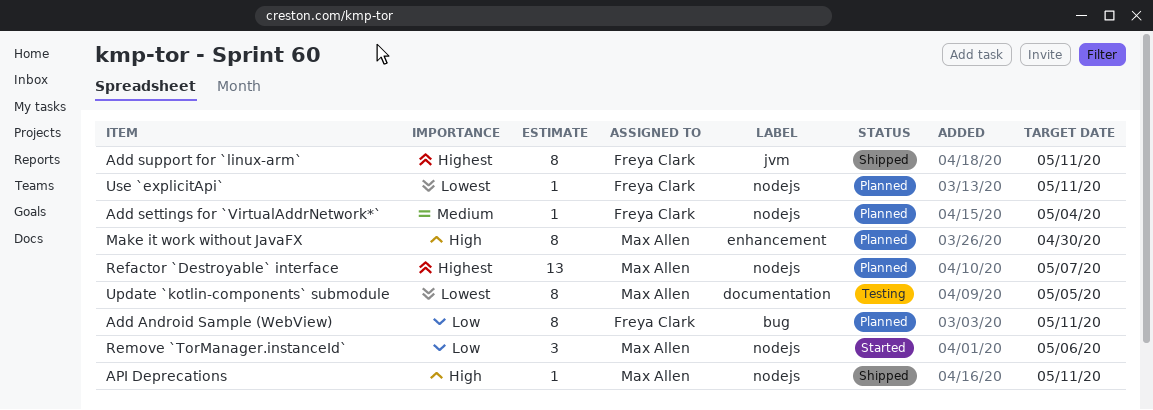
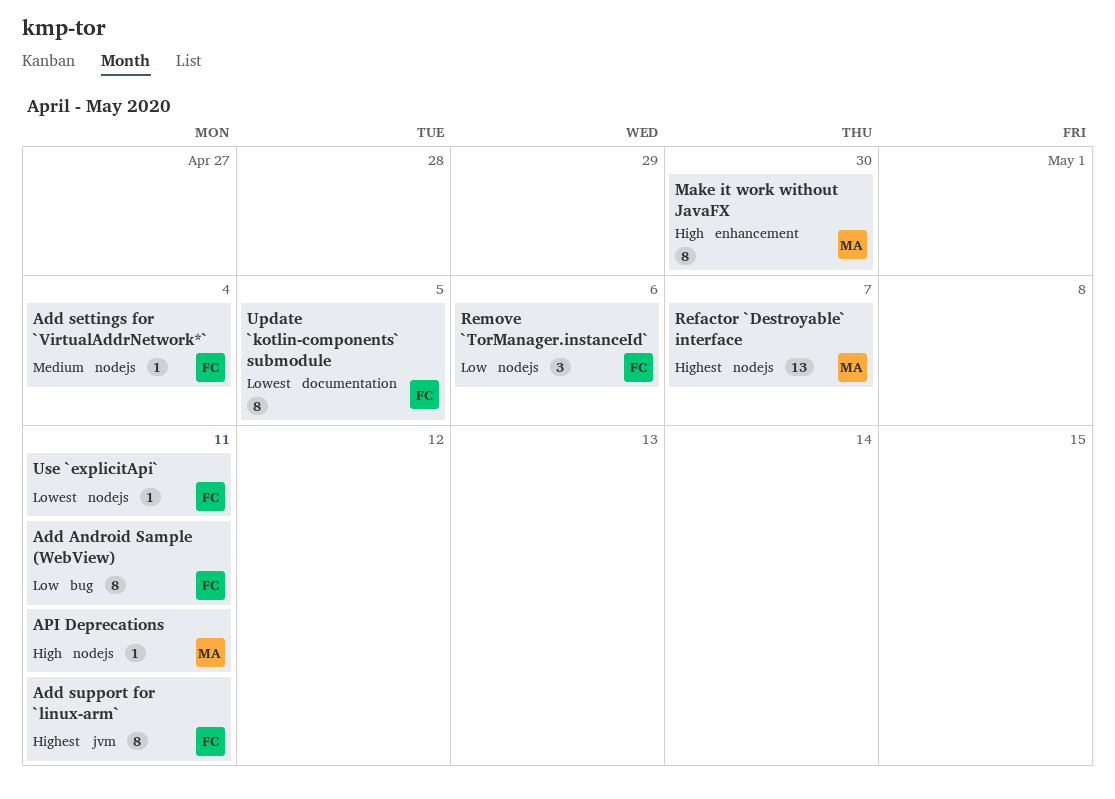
Remove `TorManager.instanceId`, owner: Max Allen -> Freya Clark
Update `kotlin-components` submodule, owner: Max Allen -> Freya Clark

